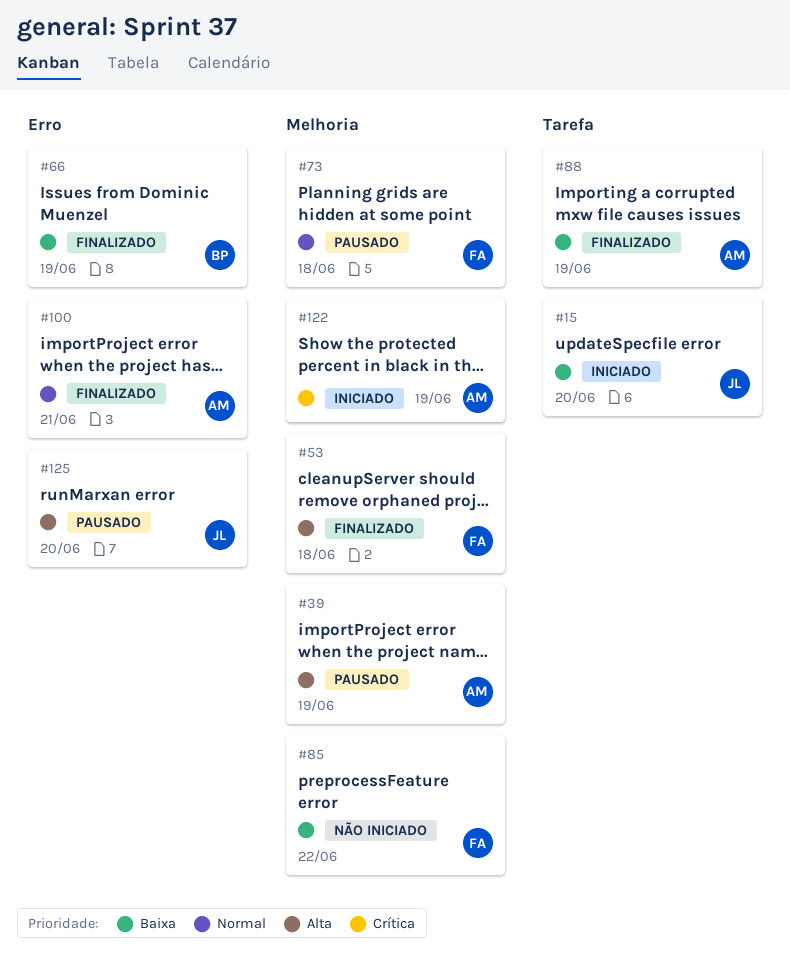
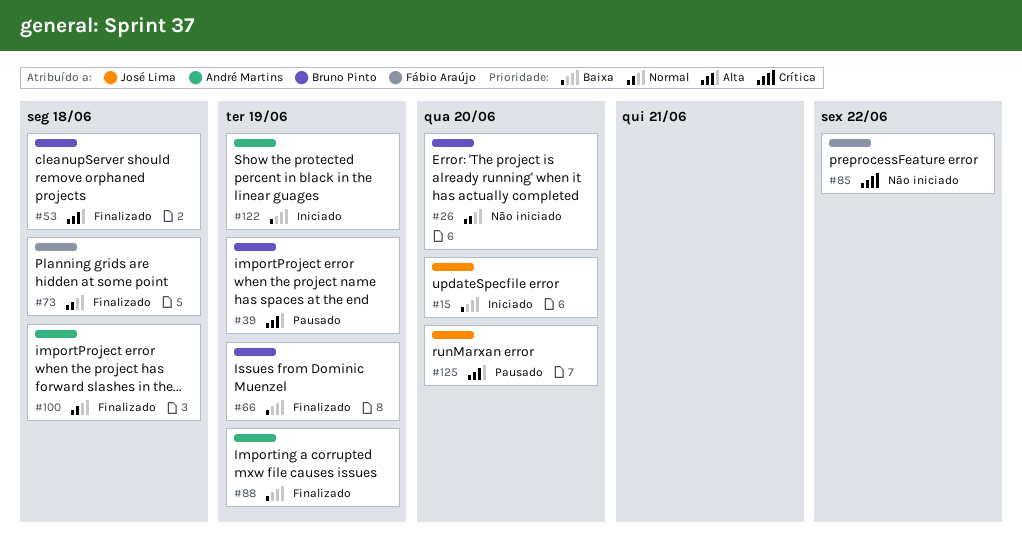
#26: none -> present
#39, owner: André Martins -> Bruno Pinto
#53, owner: Fábio Araújo -> Bruno Pinto
#73, status: Pausado -> Finalizado
#85, priority: Baixa -> Crítica
#100, due: Jun 21 -> Jun 18
#122, priority: Crítica -> Baixa

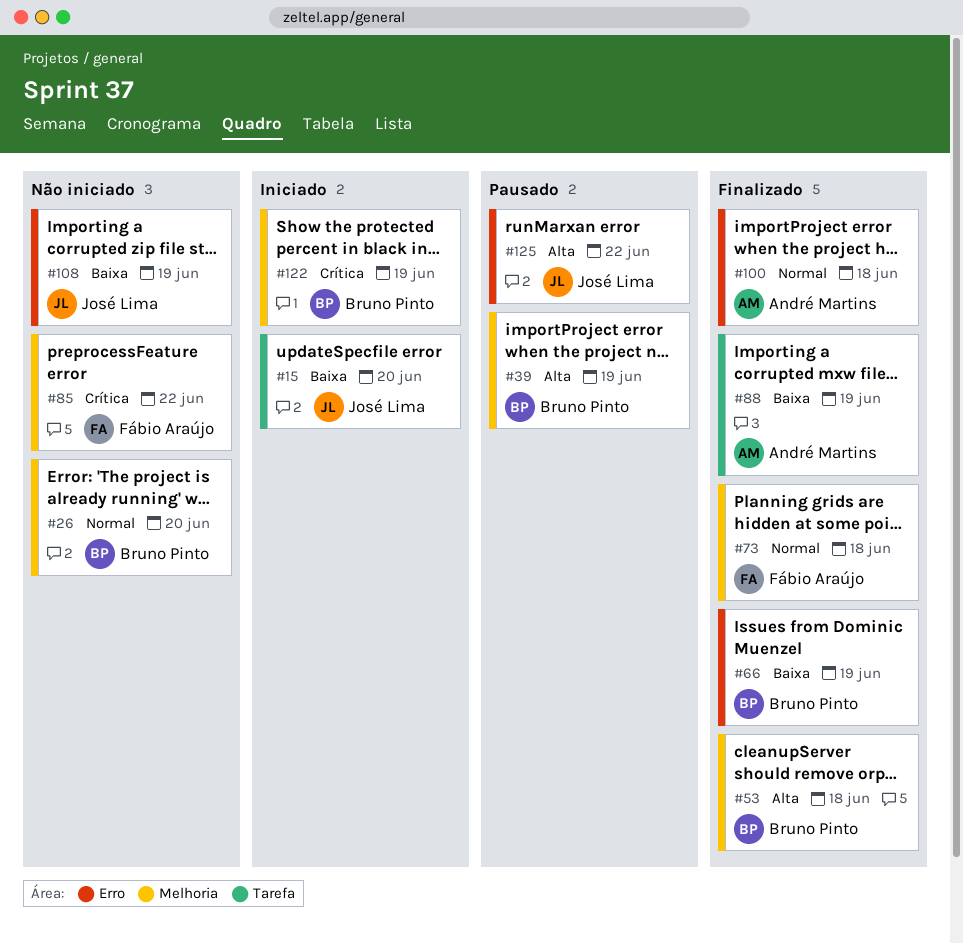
#108: none -> present
#122, owner: André Martins -> Bruno Pinto
#122, priority: Baixa -> Crítica
#125, due: Jun 20 -> Jun 22

